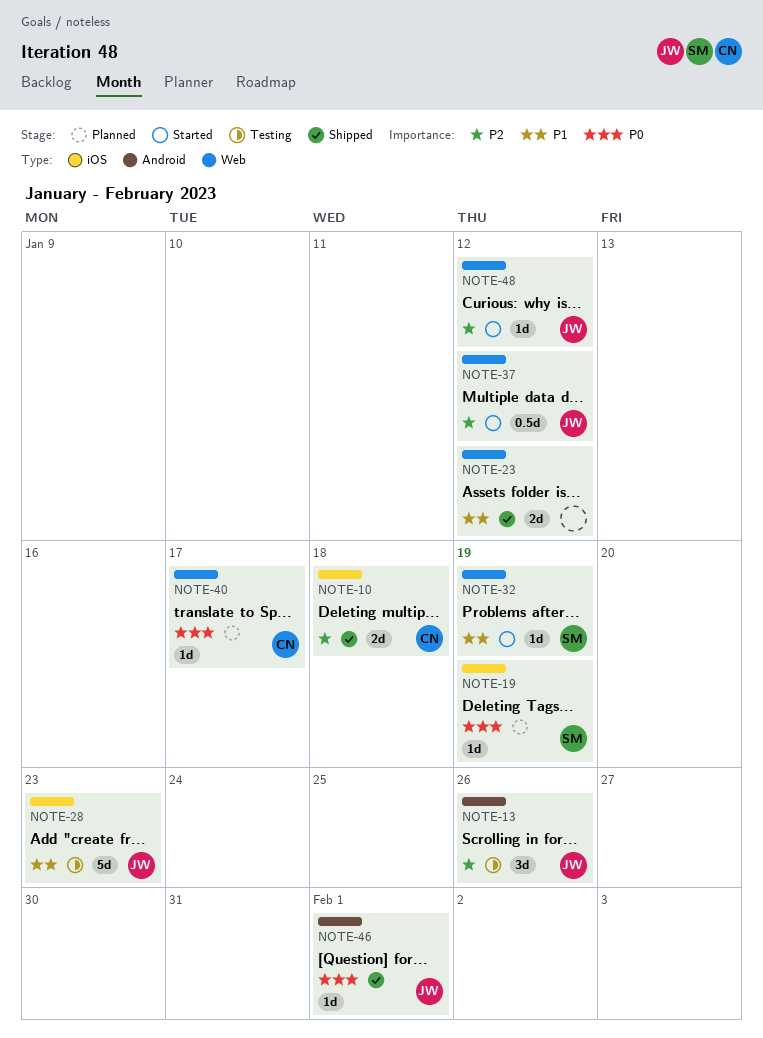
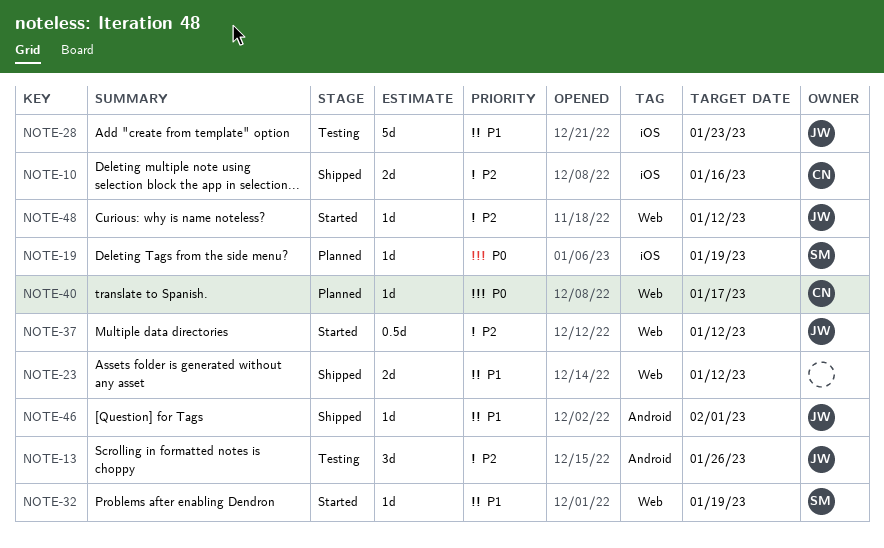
NOTE-10, due: Jan 18 -> Jan 16
NOTE-46, priority: P0 -> P1

